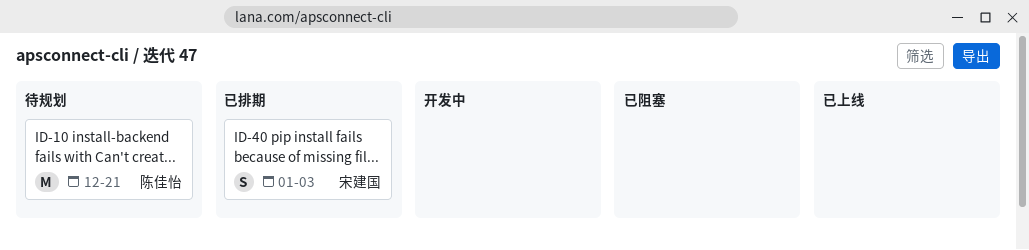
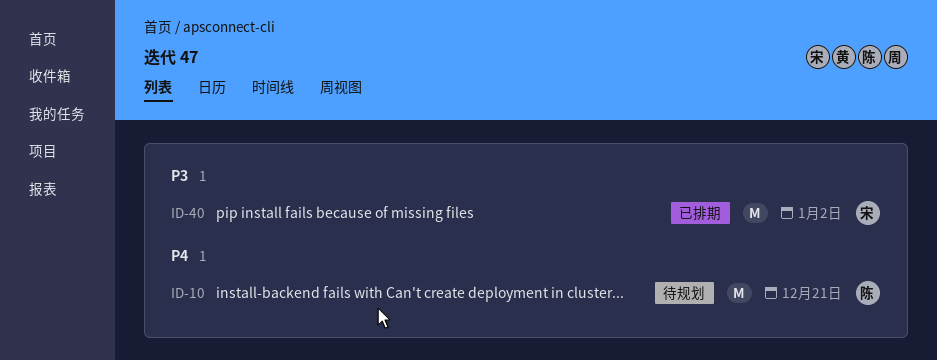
ID-40, estimate: S -> M
ID-40, due: Jan 3 -> Jan 2

